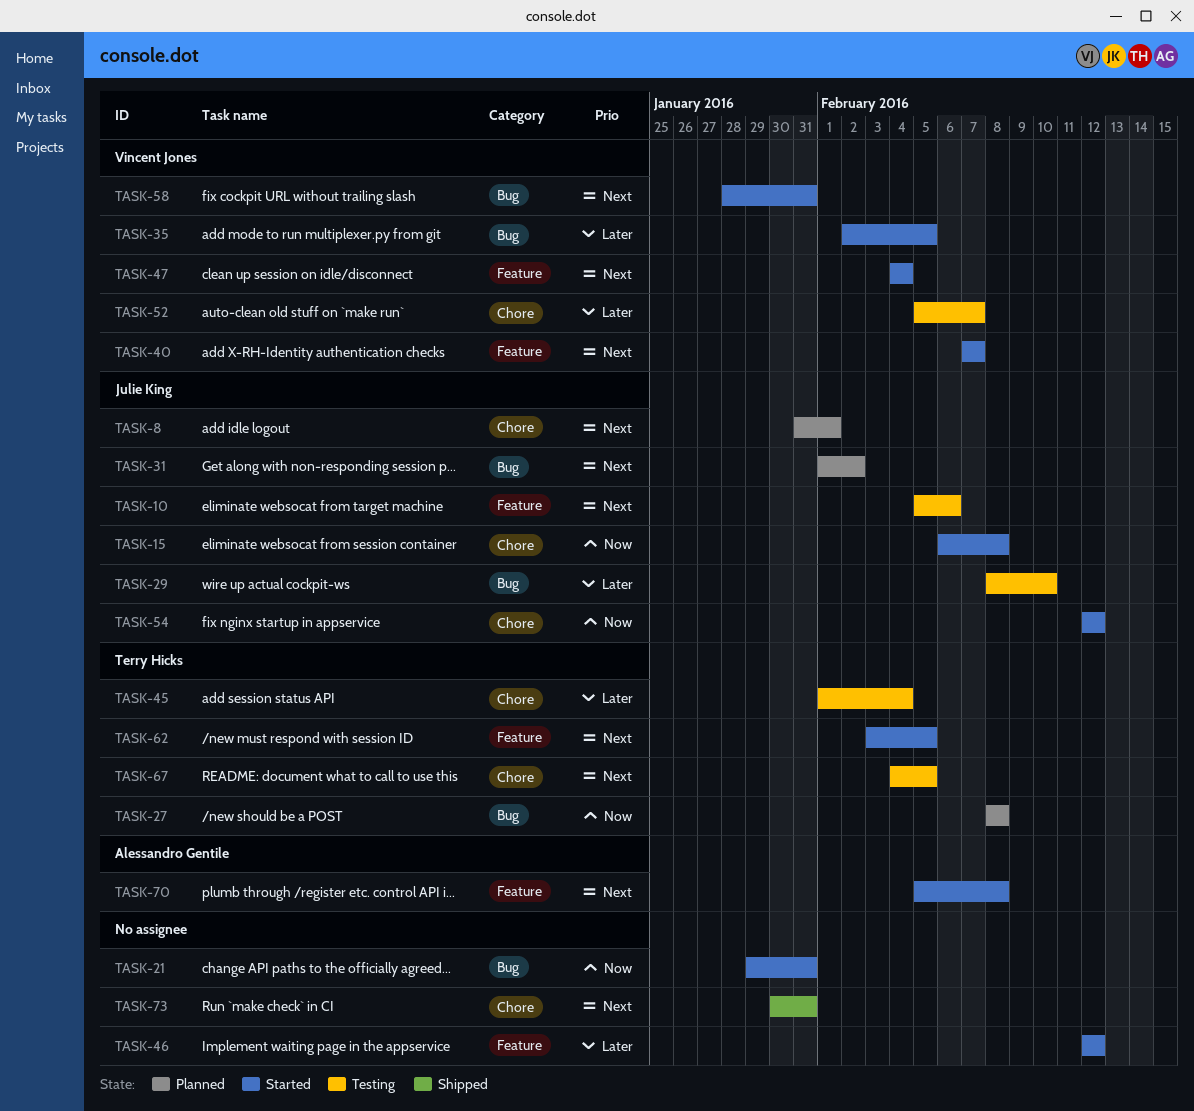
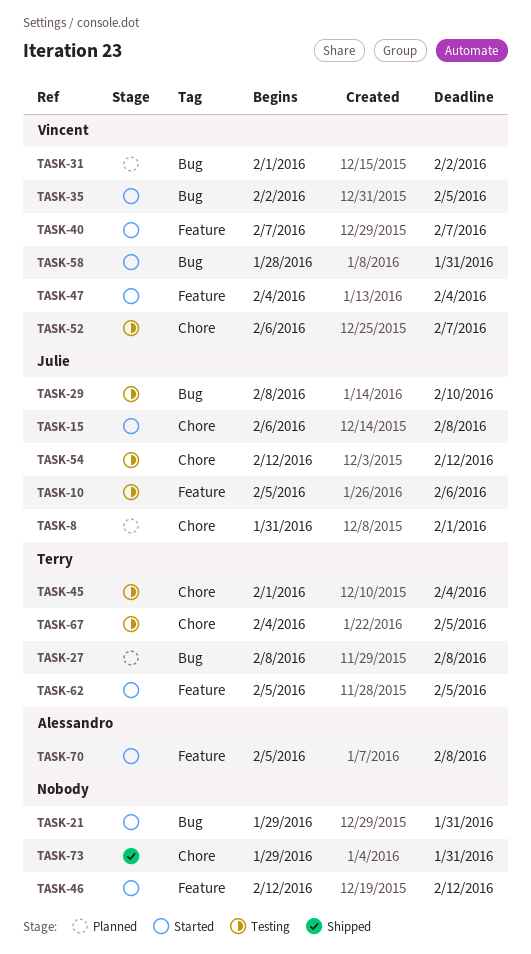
TASK-31, owner: Julie King -> Vincent Jones
TASK-52, start: Feb 5 -> Feb 6
TASK-54, status: Started -> Testing
TASK-62, start: Feb 3 -> Feb 5
TASK-73, start: Jan 30 -> Jan 29

